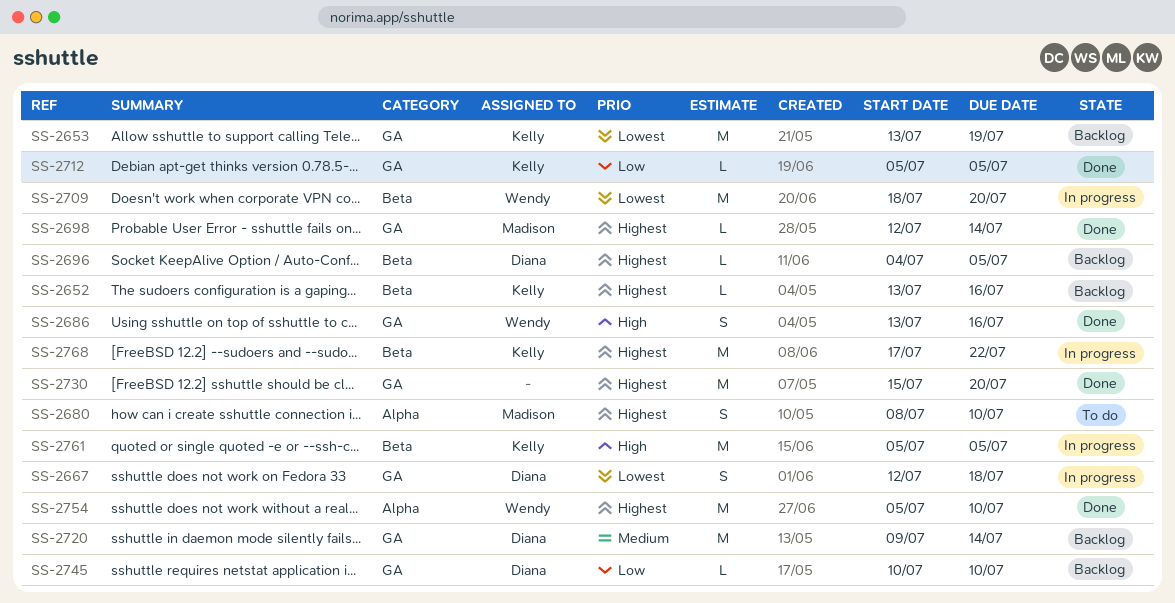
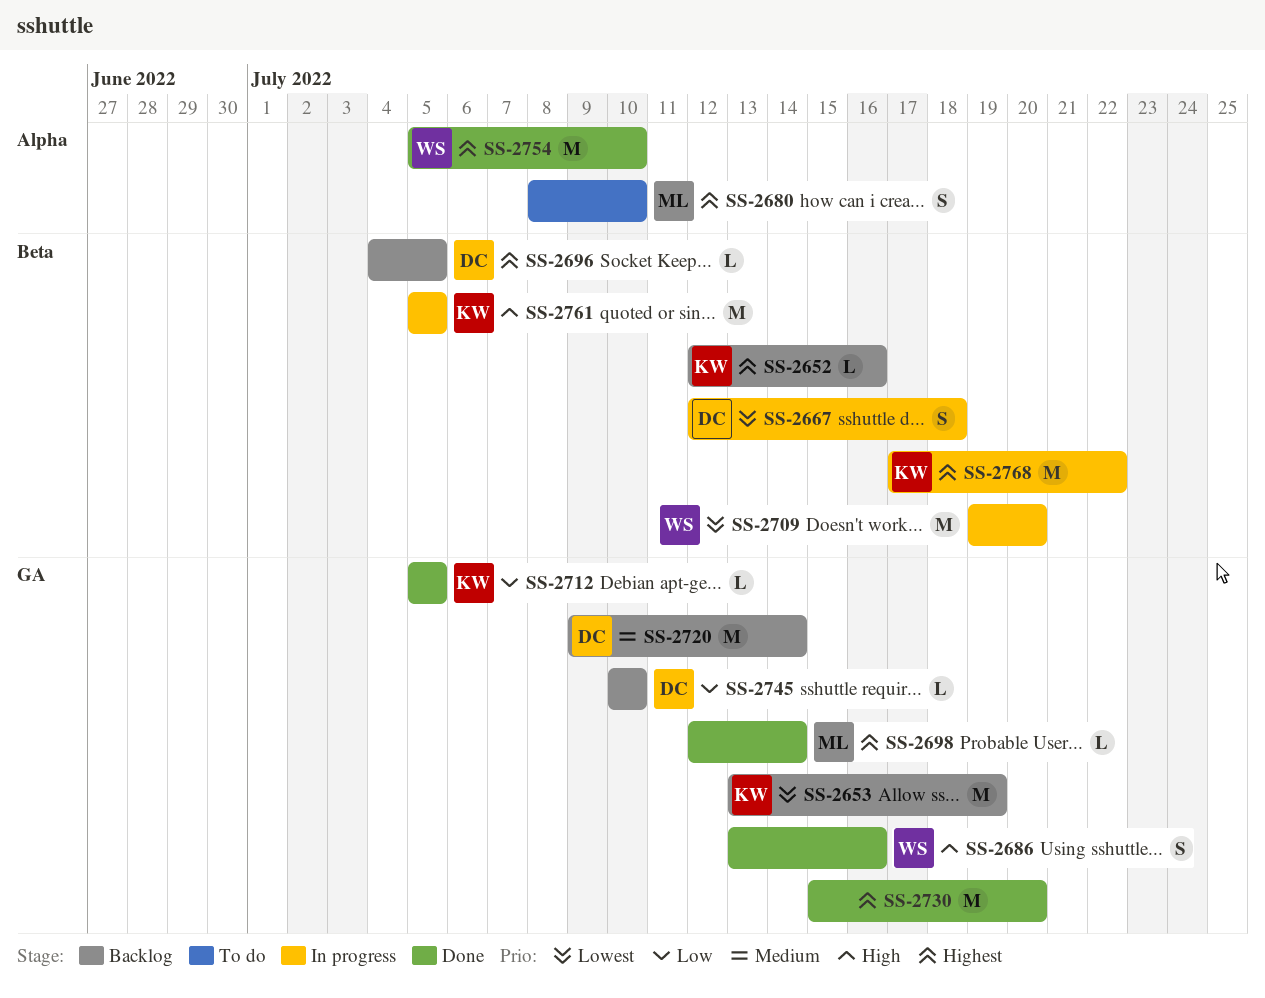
SS-2652, start: Jul 13 -> Jul 12
SS-2667, label: GA -> Beta
SS-2709, start: Jul 18 -> Jul 19

